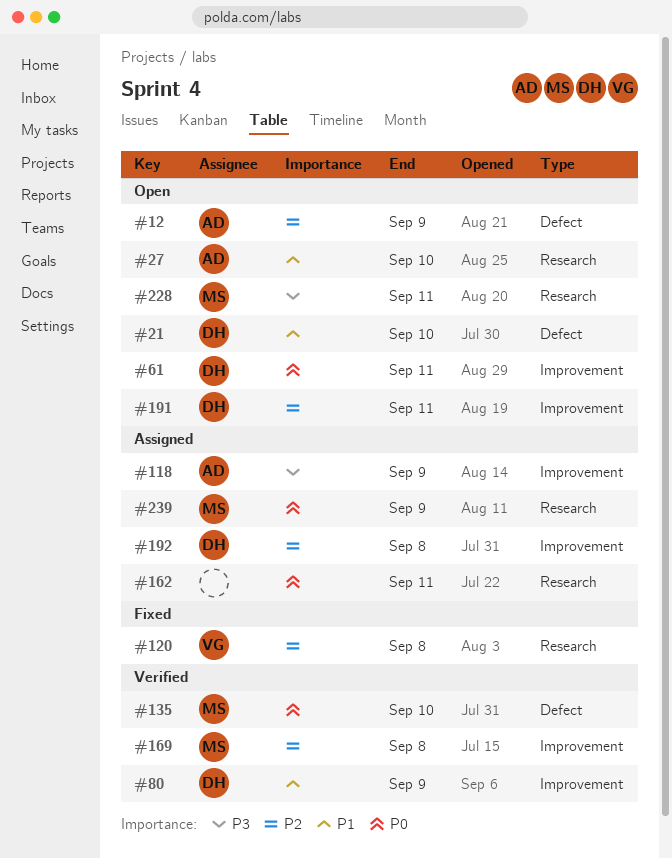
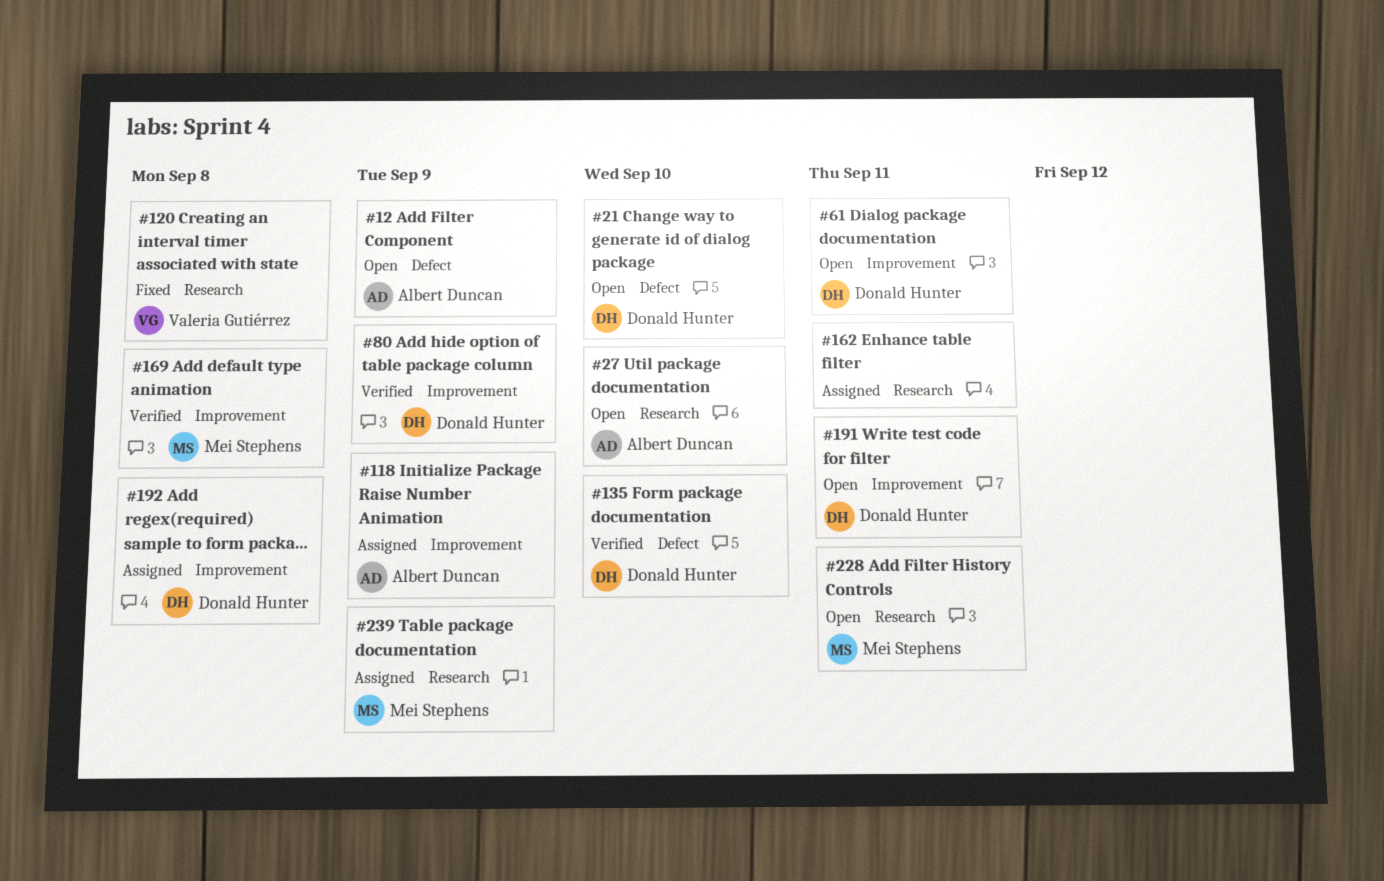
#135, owner: Mei Stephens -> Donald Hunter

